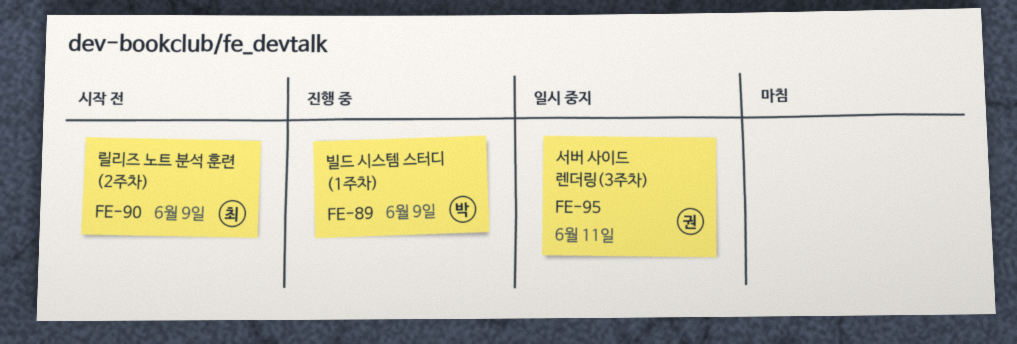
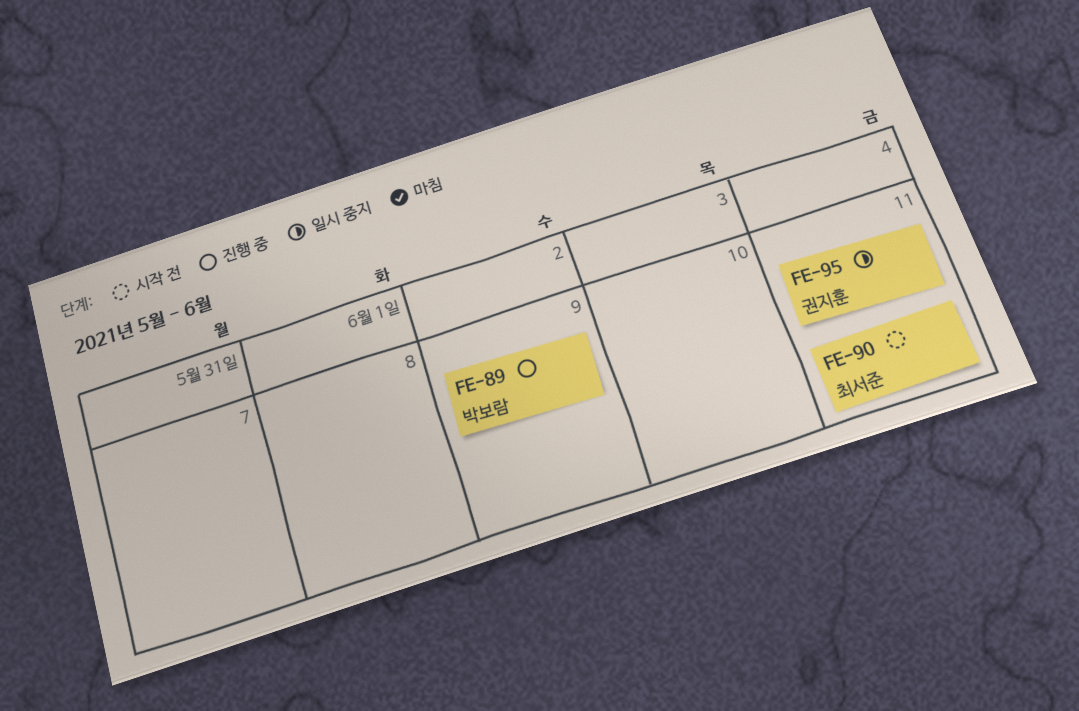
FE-90, due: Jun 9 -> Jun 11

